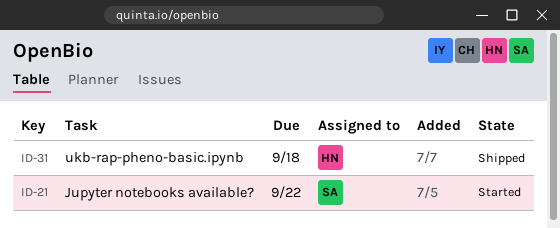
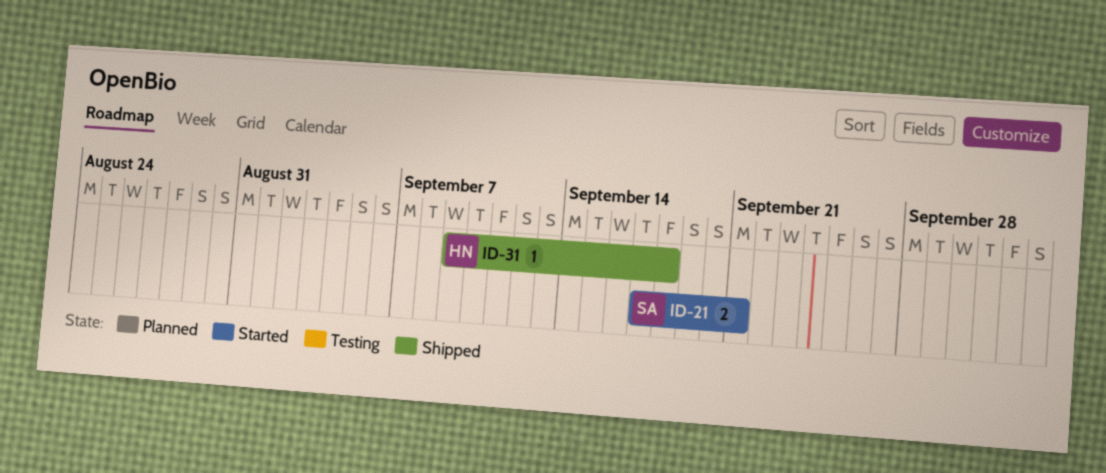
ID-21, due: Sep 22 -> Sep 21

